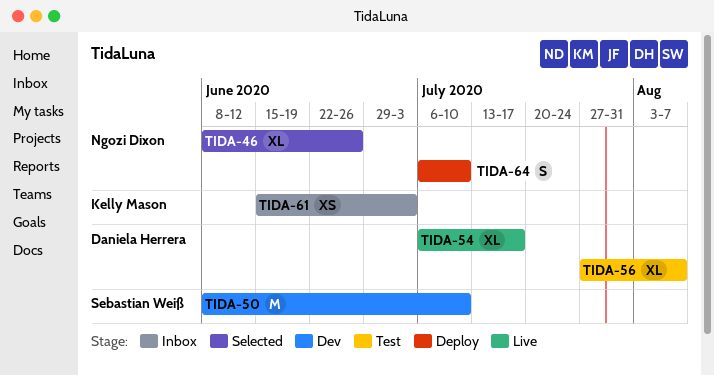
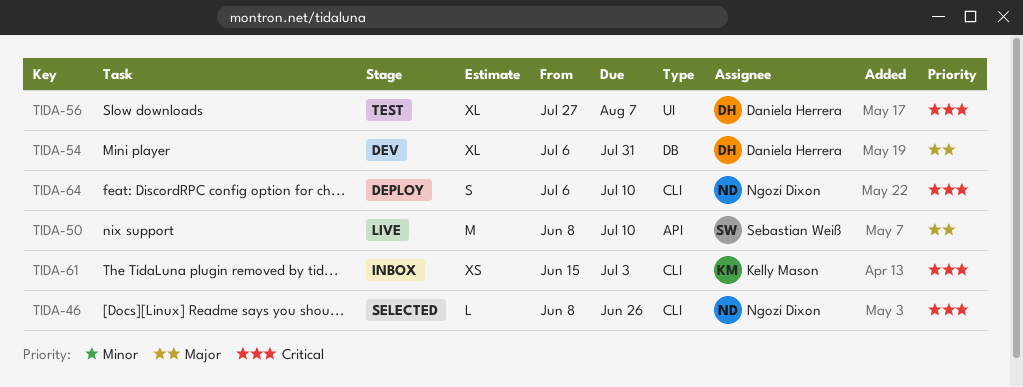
TIDA-46, estimate: XL -> L
TIDA-50, status: Dev -> Live
TIDA-54, status: Live -> Dev
TIDA-54, due: Jul 17 -> Jul 31

